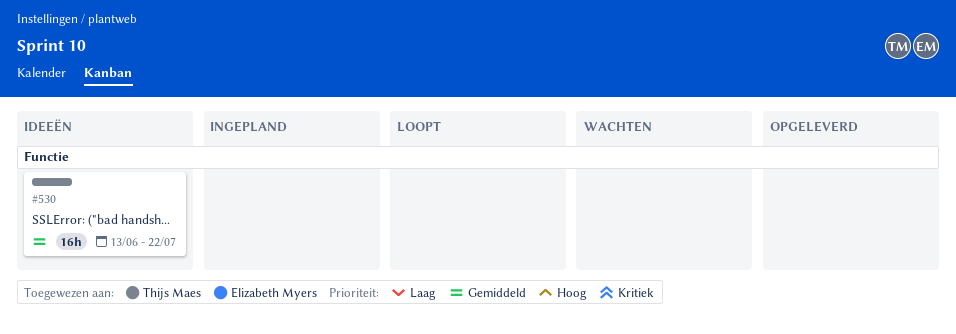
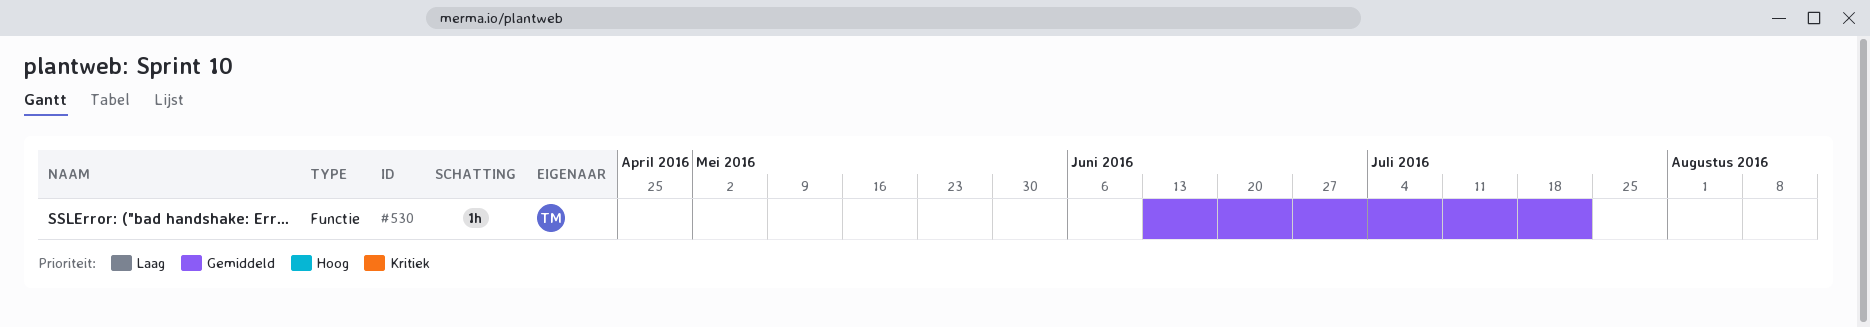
#530, estimate: 16h -> 1h

